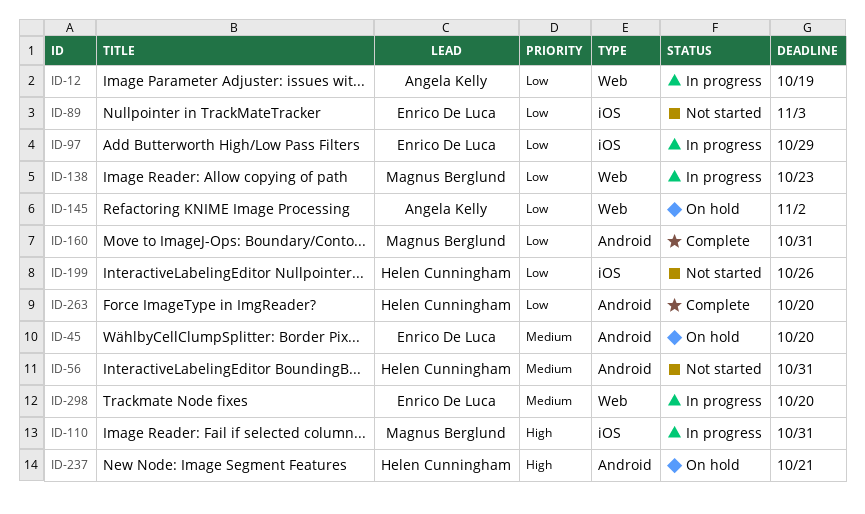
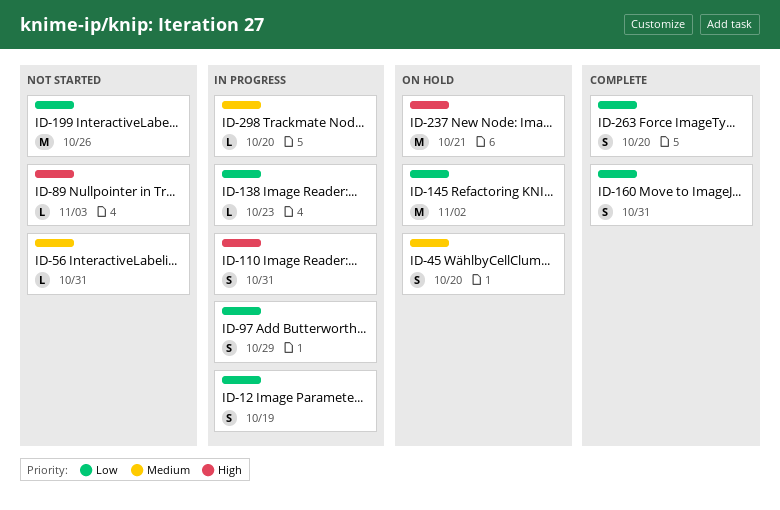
ID-89, priority: Low -> High

